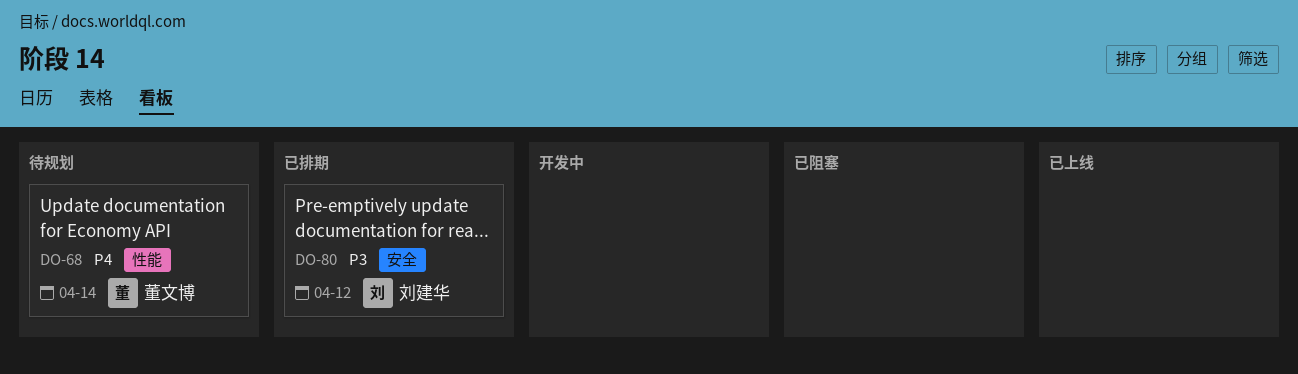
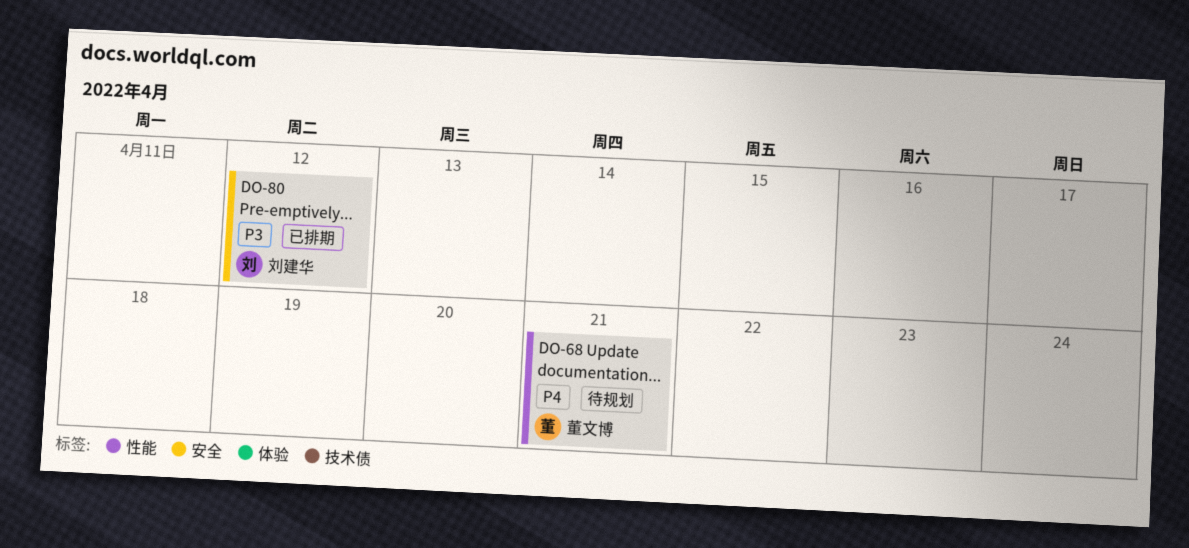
DO-68, due: Apr 14 -> Apr 21

